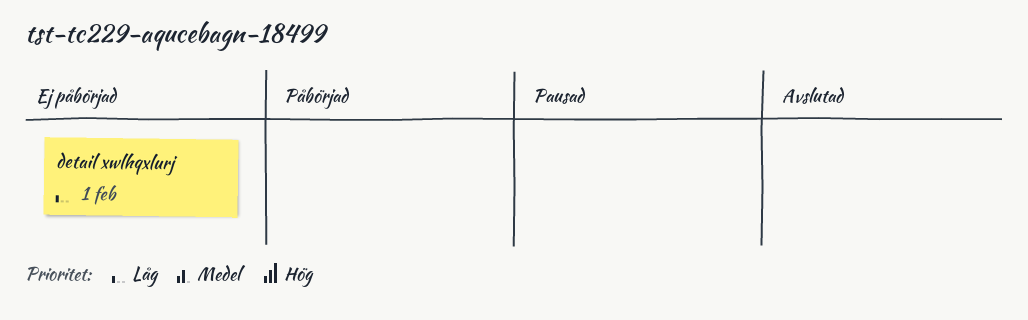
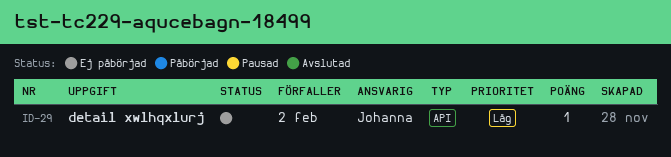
detail xwlhqxlurj, due: Feb 1 -> Feb 2

